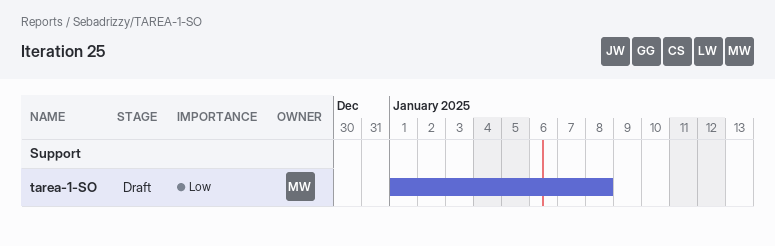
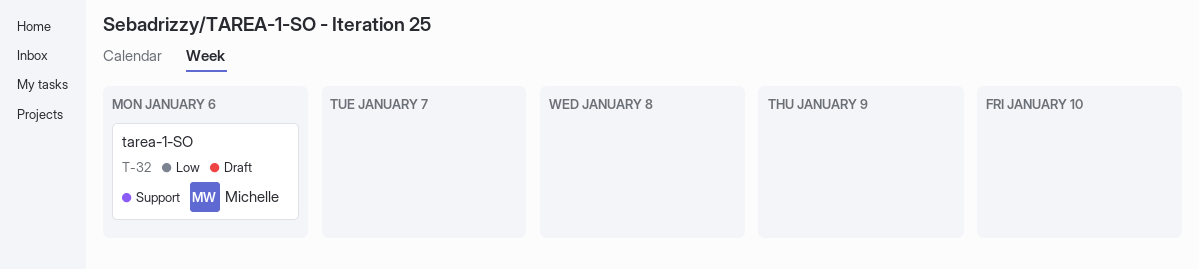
tarea-1-SO, due: Jan 8 -> Jan 6

